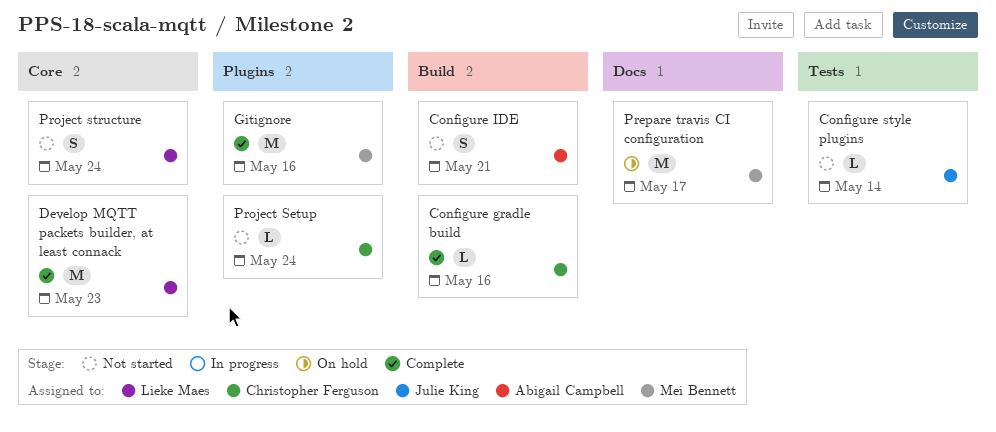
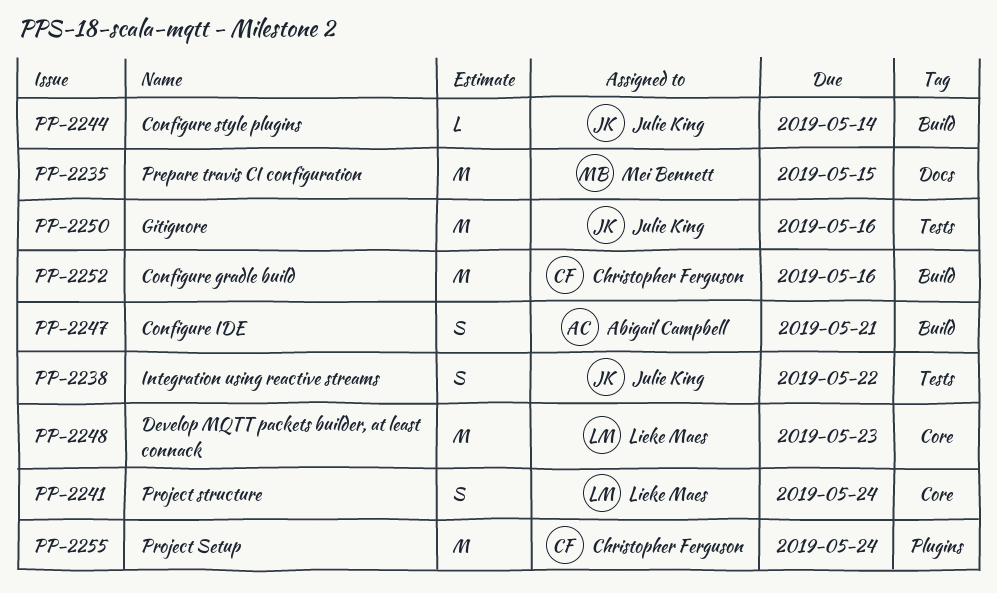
Configure gradle build, estimate: L -> M
Configure style plugins, label: Tests -> Build
Gitignore, owner: Mei Bennett -> Julie King
Gitignore, label: Plugins -> Tests
Integration using reactive streams: none -> present
Prepare travis CI configuration, due: May 17 -> May 15
Project Setup, estimate: L -> M

